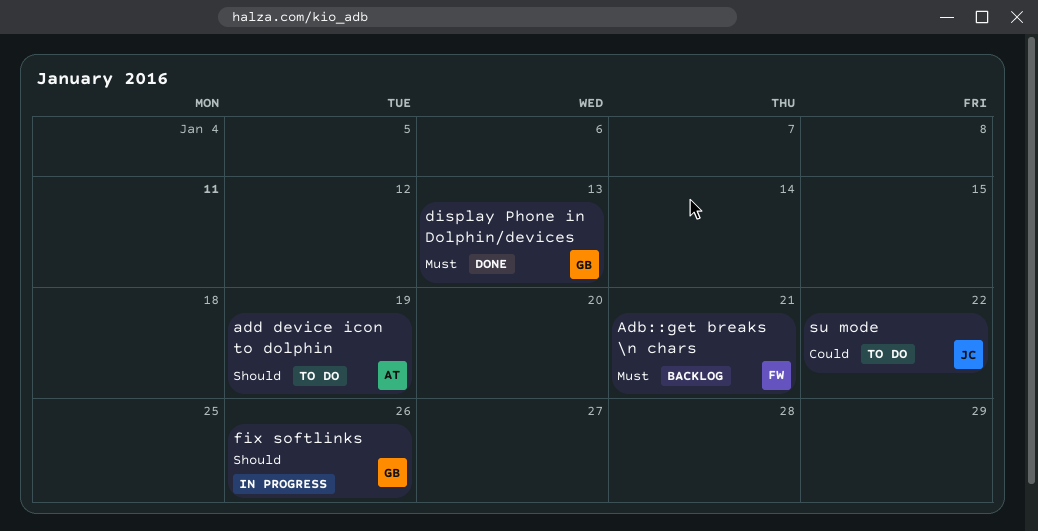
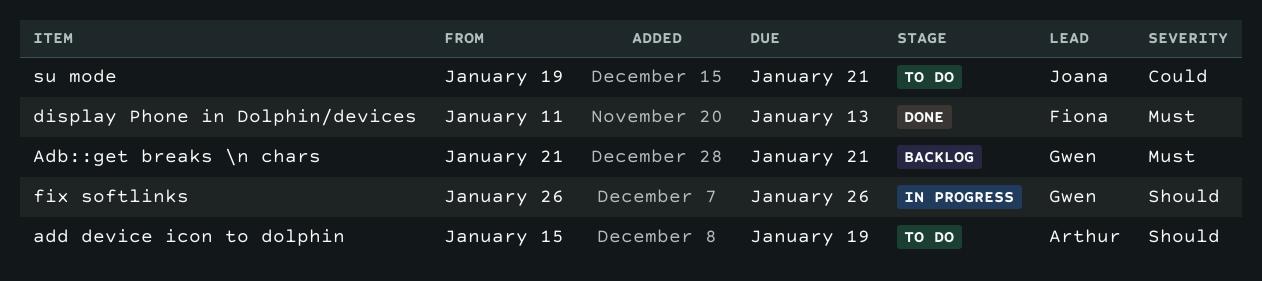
Adb::get breaks \n chars, owner: Fiona -> Gwen
display Phone in Dolphin/devices, owner: Gwen -> Fiona
su mode, due: Jan 22 -> Jan 21

